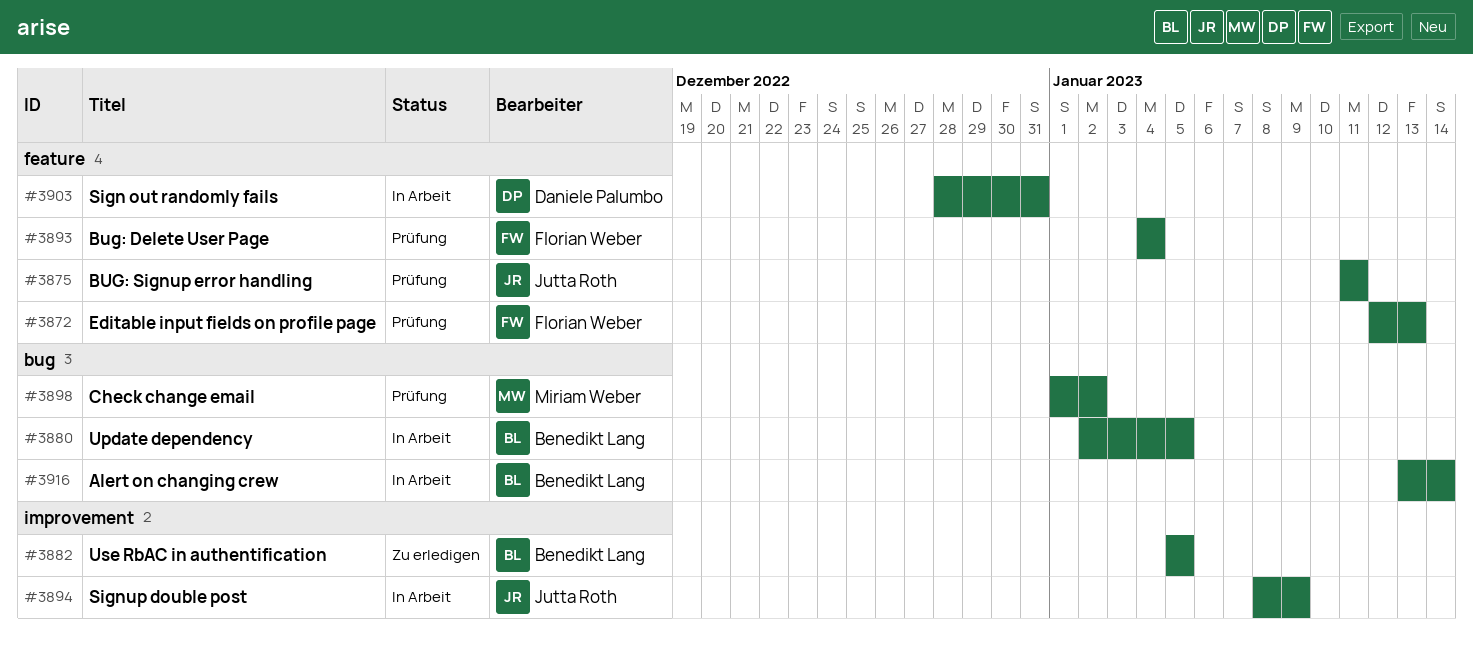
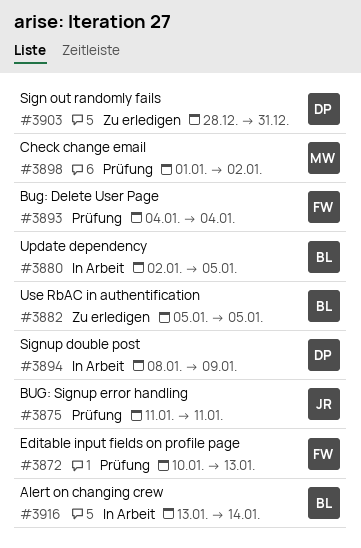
#3872, start: Jan 12 -> Jan 10
#3894, owner: Jutta Roth -> Daniele Palumbo
#3903, status: In Arbeit -> Zu erledigen

